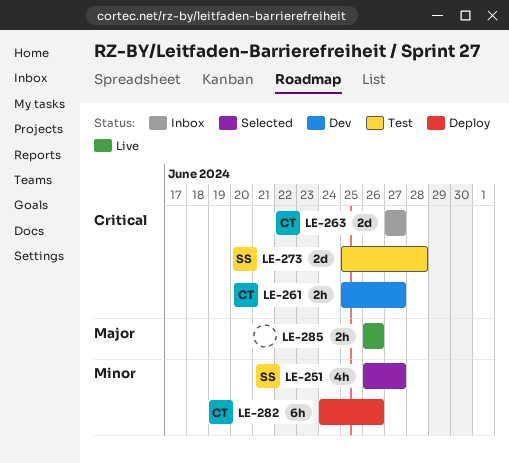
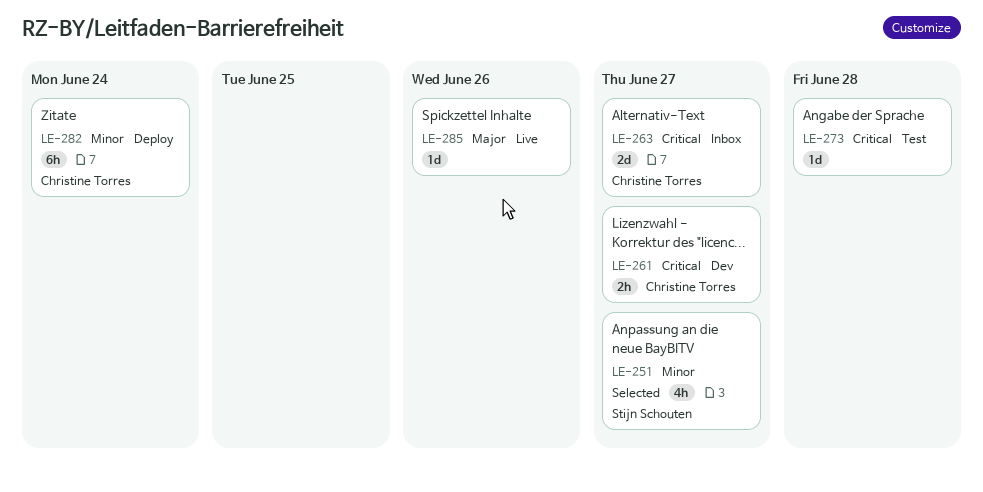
LE-273, owner: Stijn Schouten -> none
LE-273, estimate: 2d -> 1d
LE-282, due: Jun 26 -> Jun 24
LE-285, estimate: 2h -> 1d

